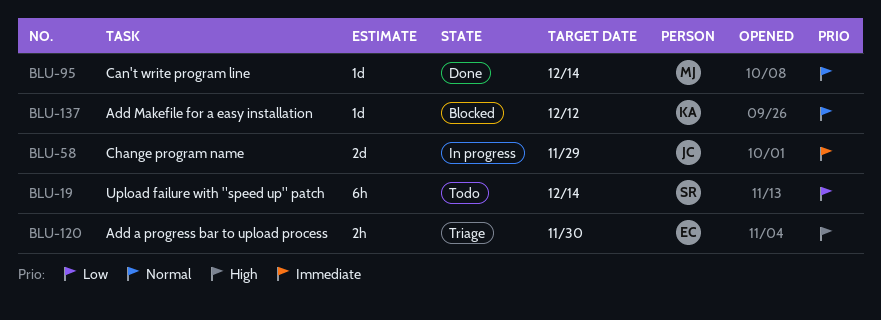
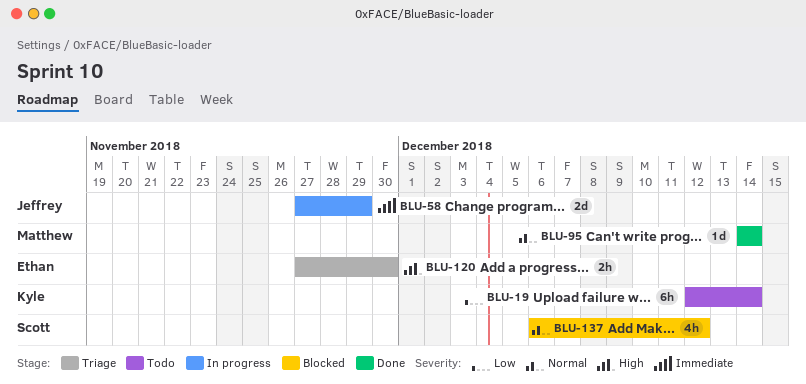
BLU-19, owner: Scott -> Kyle
BLU-137, owner: Kyle -> Scott
BLU-137, estimate: 1d -> 4h

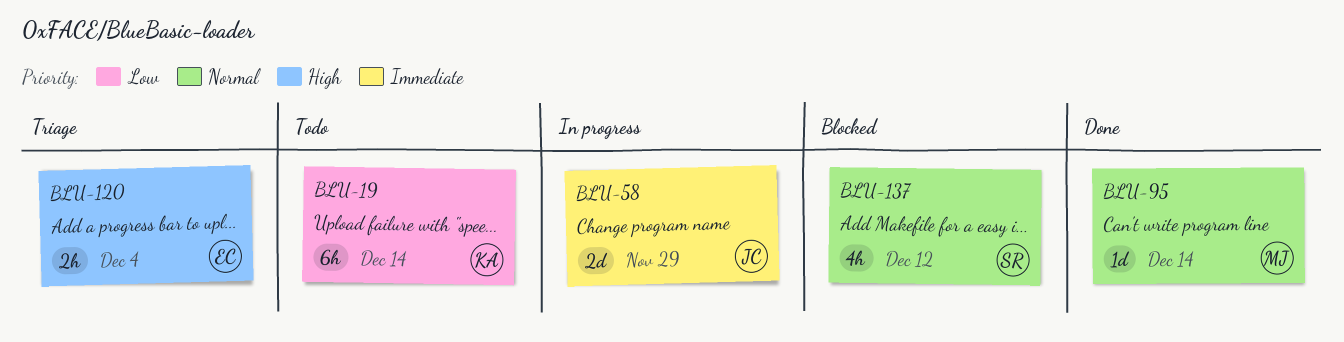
BLU-120, due: Nov 30 -> Dec 4

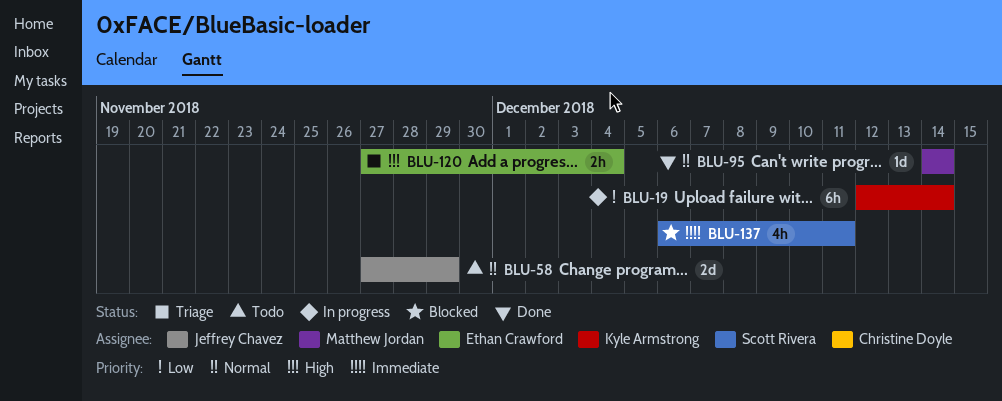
BLU-19, status: Todo -> In progress
BLU-58, status: In progress -> Todo
BLU-58, priority: Immediate -> Normal
BLU-137, priority: Normal -> Immediate
BLU-137, due: Dec 12 -> Dec 11

